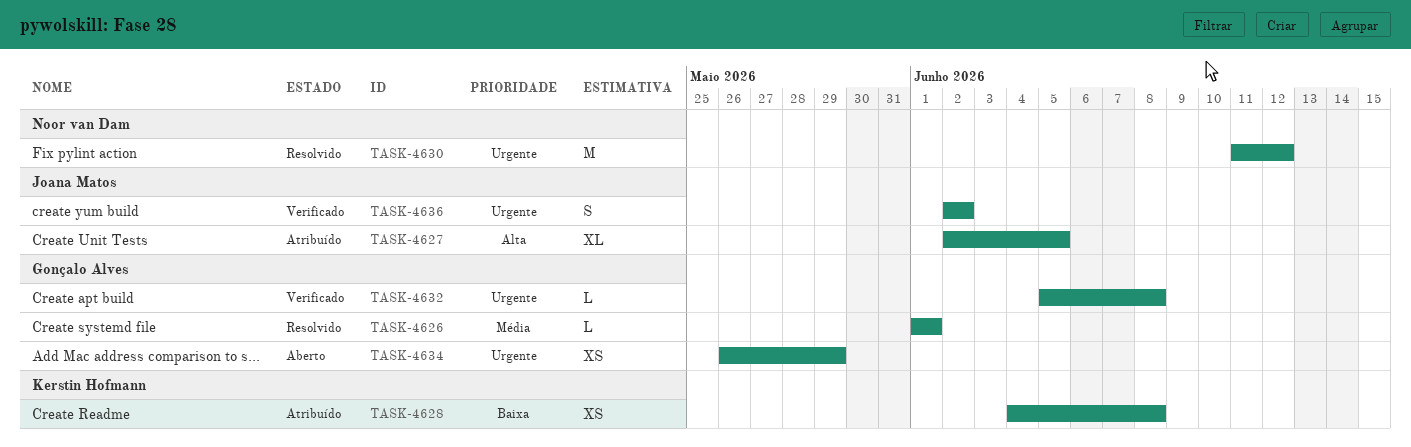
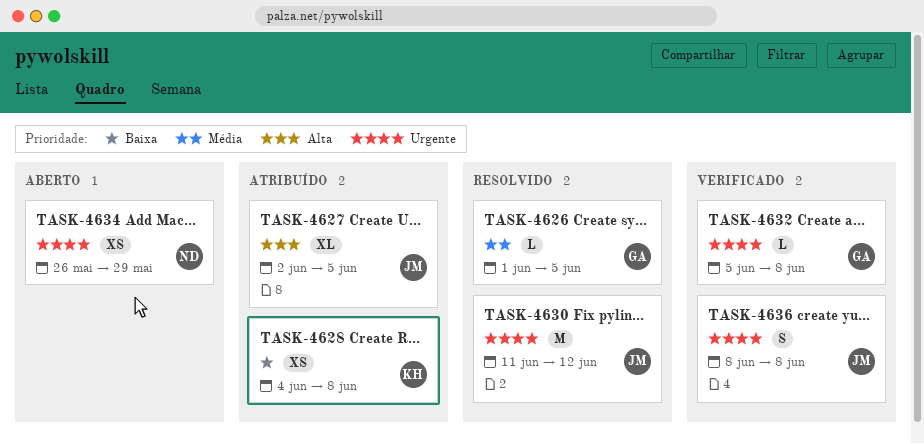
TASK-4626, due: Jun 1 -> Jun 5
TASK-4630, owner: Noor van Dam -> Joana Matos
TASK-4634, owner: Gonçalo Alves -> Noor van Dam
TASK-4636, start: Jun 2 -> Jun 8
TASK-4636, due: Jun 2 -> Jun 8

